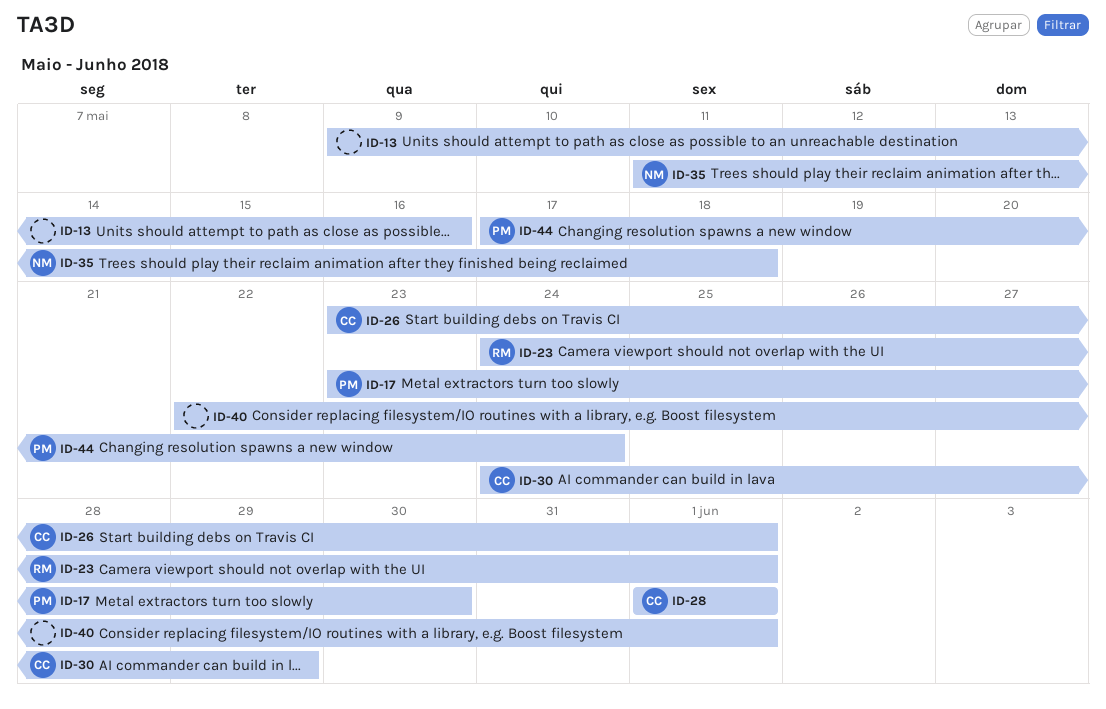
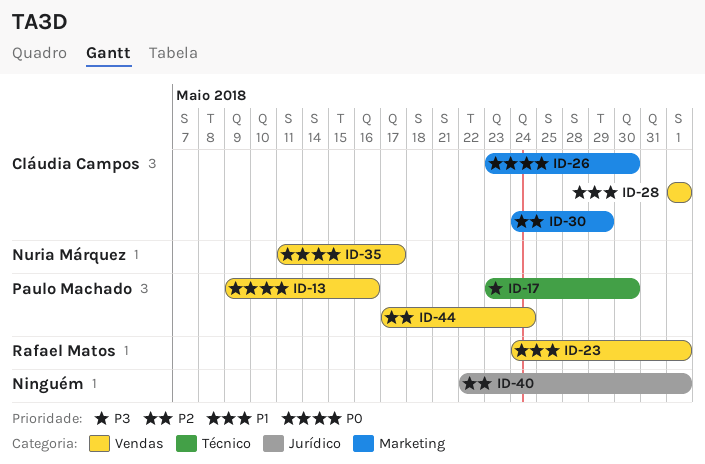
ID-13, owner: none -> Paulo Machado
ID-26, due: Jun 1 -> May 30
ID-35, due: May 18 -> May 17

